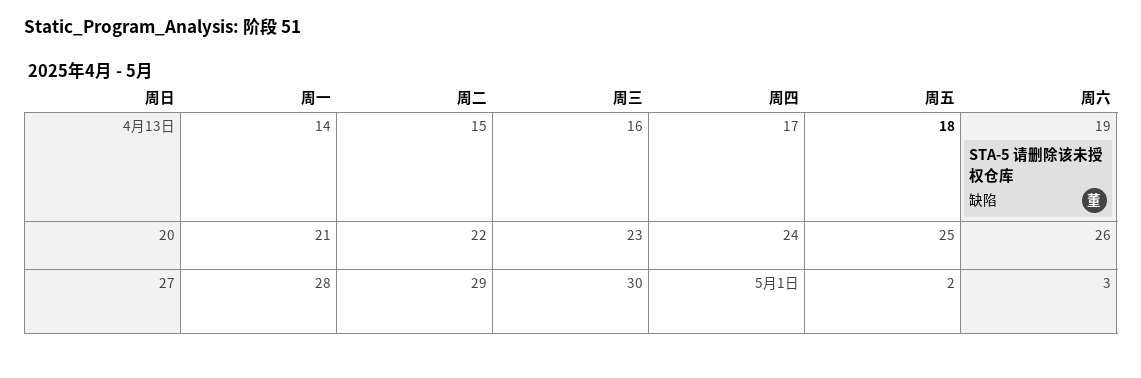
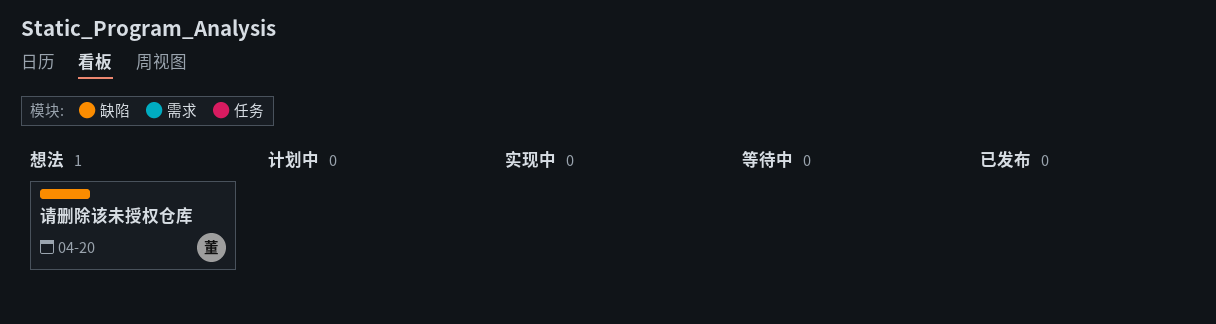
请删除该未授权仓库, due: Apr 19 -> Apr 20

